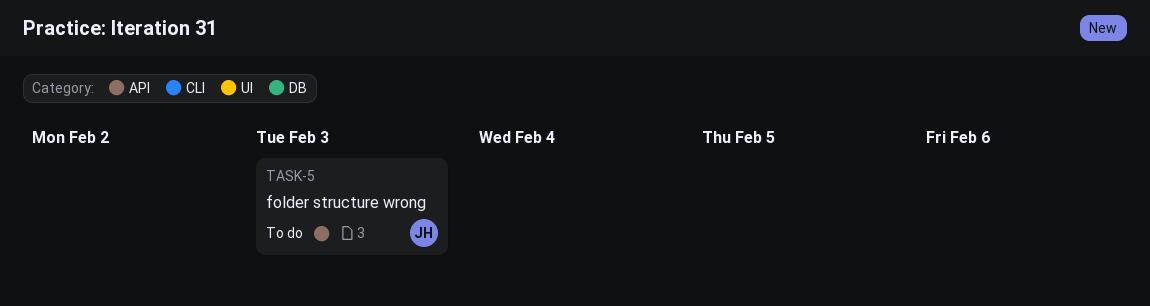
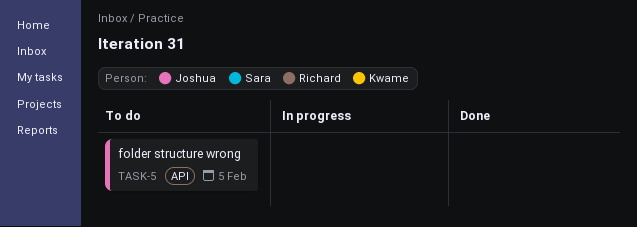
TASK-5, due: Feb 3 -> Feb 5

